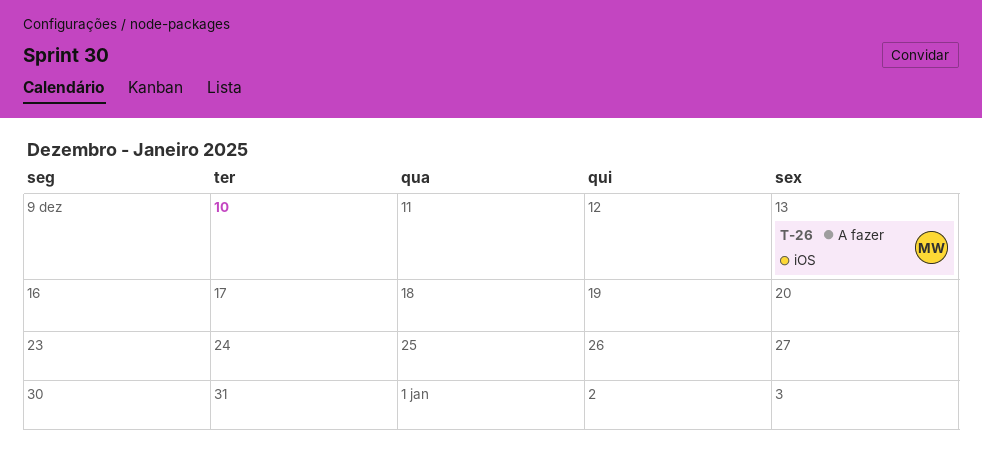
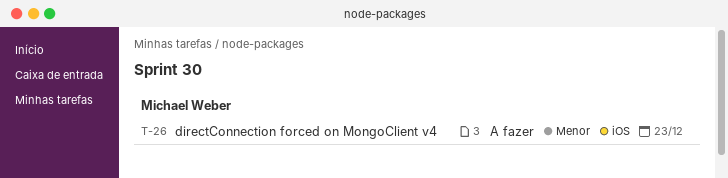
T-26, due: Dec 13 -> Dec 23

